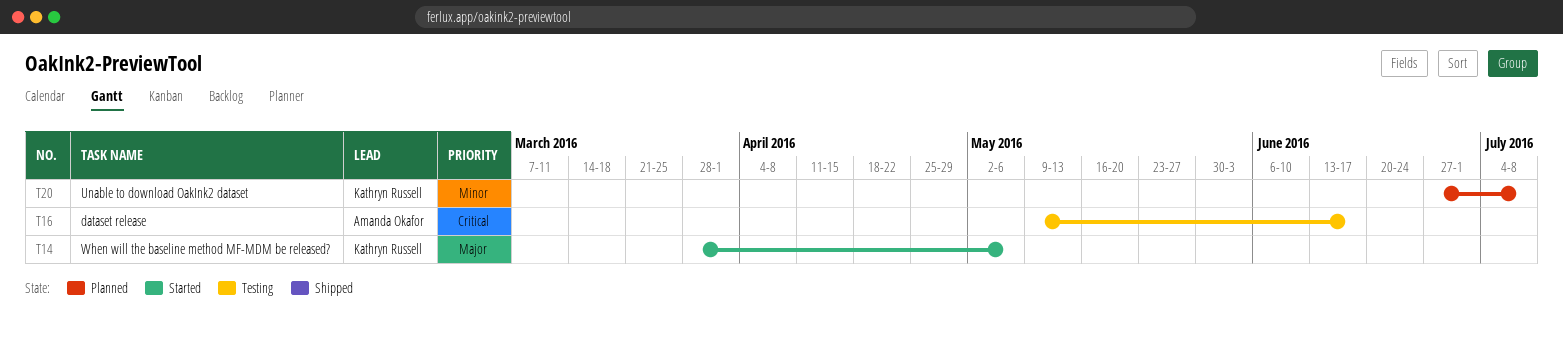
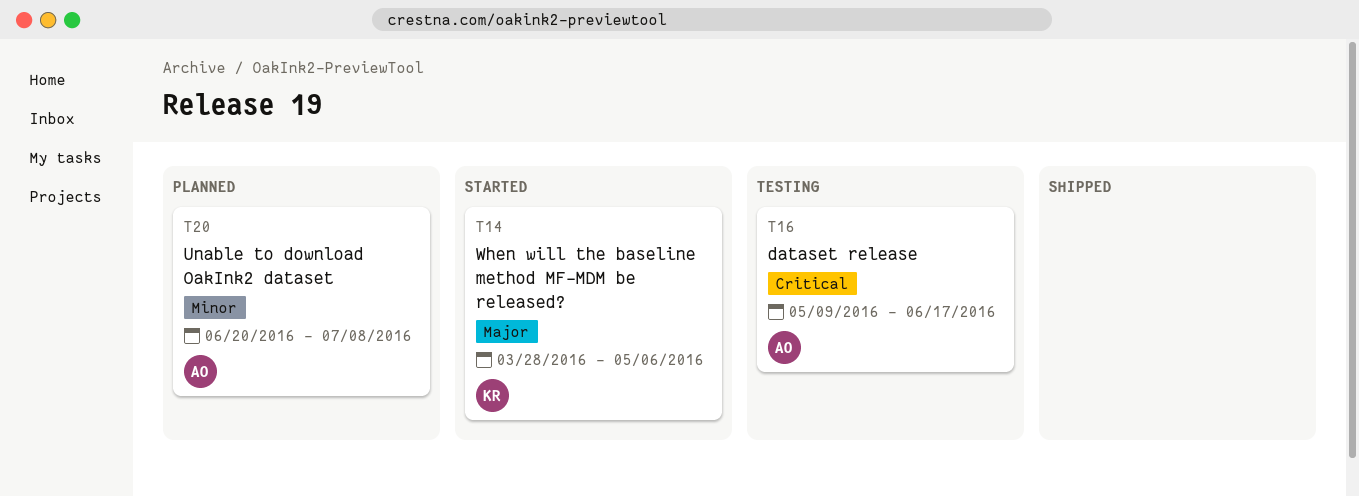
T20, owner: Kathryn Russell -> Amanda Okafor
T20, start: Jun 27 -> Jun 20

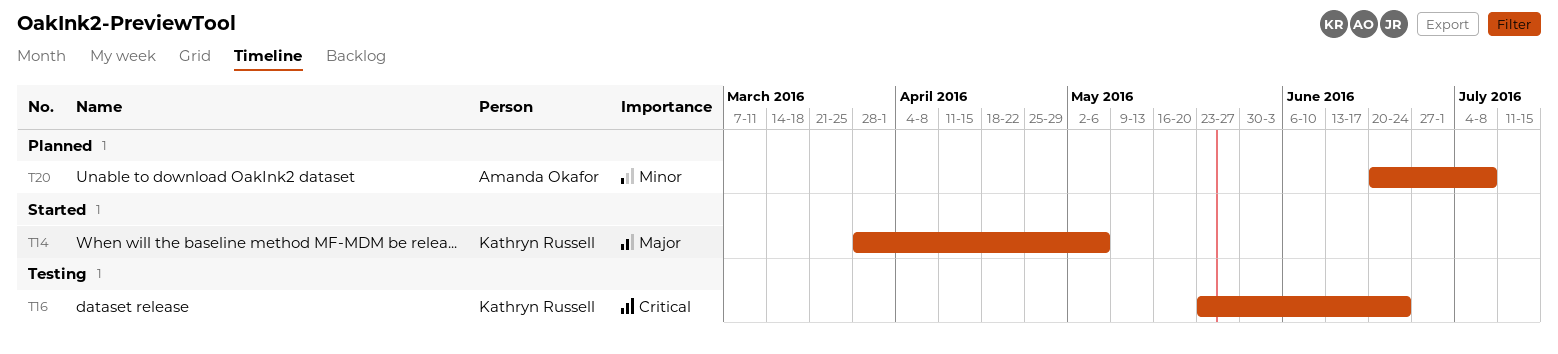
T16, owner: Amanda Okafor -> Kathryn Russell
T16, start: May 9 -> May 23
T16, due: Jun 17 -> Jun 24

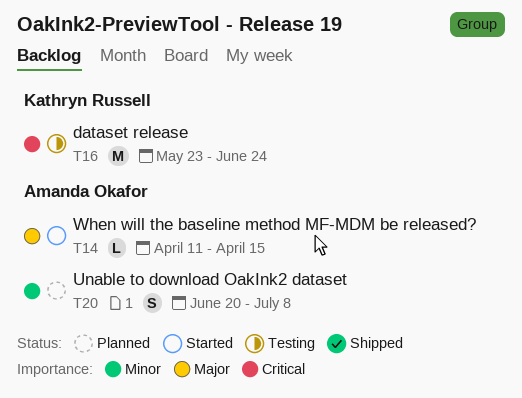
T14, owner: Kathryn Russell -> Amanda Okafor
T14, start: Mar 28 -> Apr 11
T14, due: May 6 -> Apr 15

